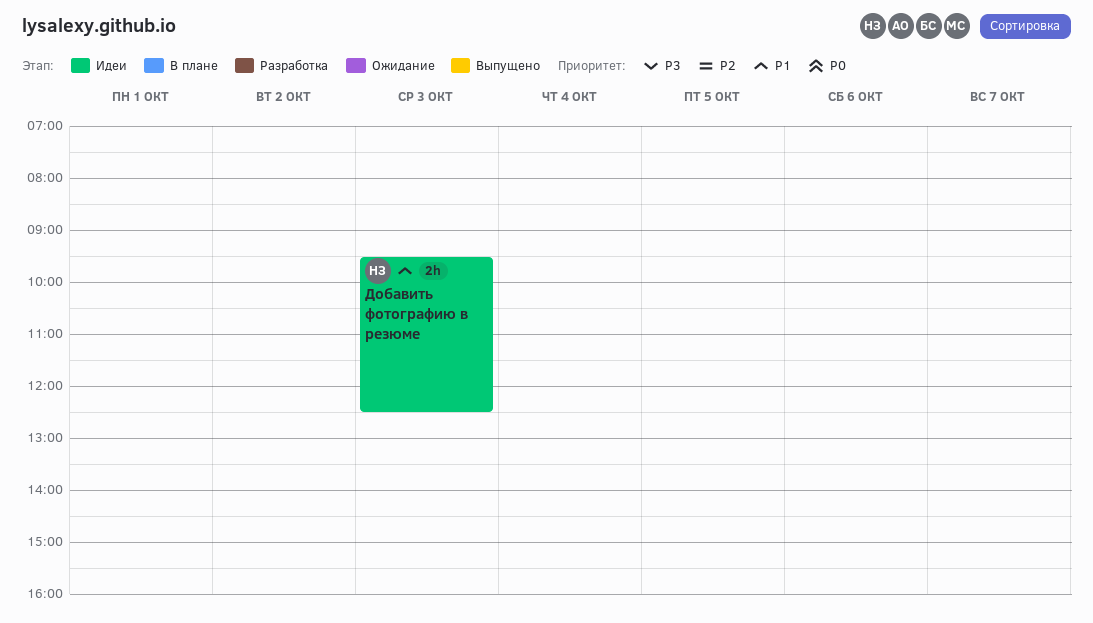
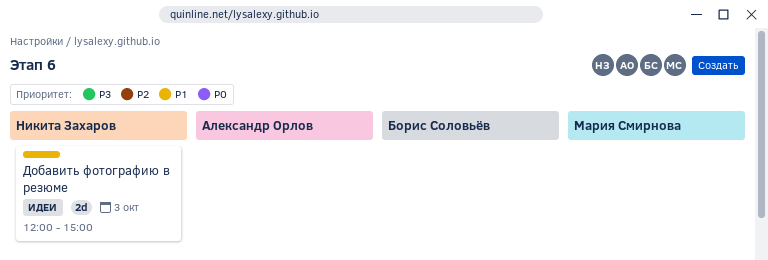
Добавить фотографию в резюме, estimate: 2h -> 2d
Добавить фотографию в резюме, begins: 09:30 -> 12:00
Добавить фотографию в резюме, ends: 12:30 -> 15:00

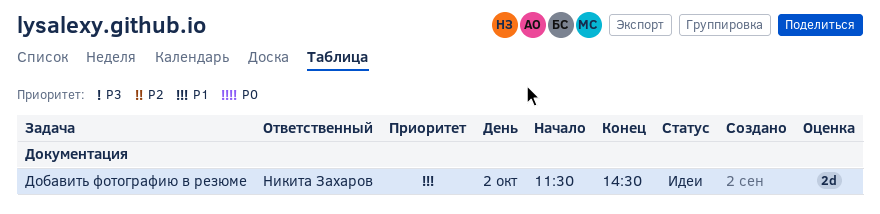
Добавить фотографию в резюме, day: Oct 3 -> Oct 2
Добавить фотографию в резюме, begins: 12:00 -> 11:30
Добавить фотографию в резюме, ends: 15:00 -> 14:30

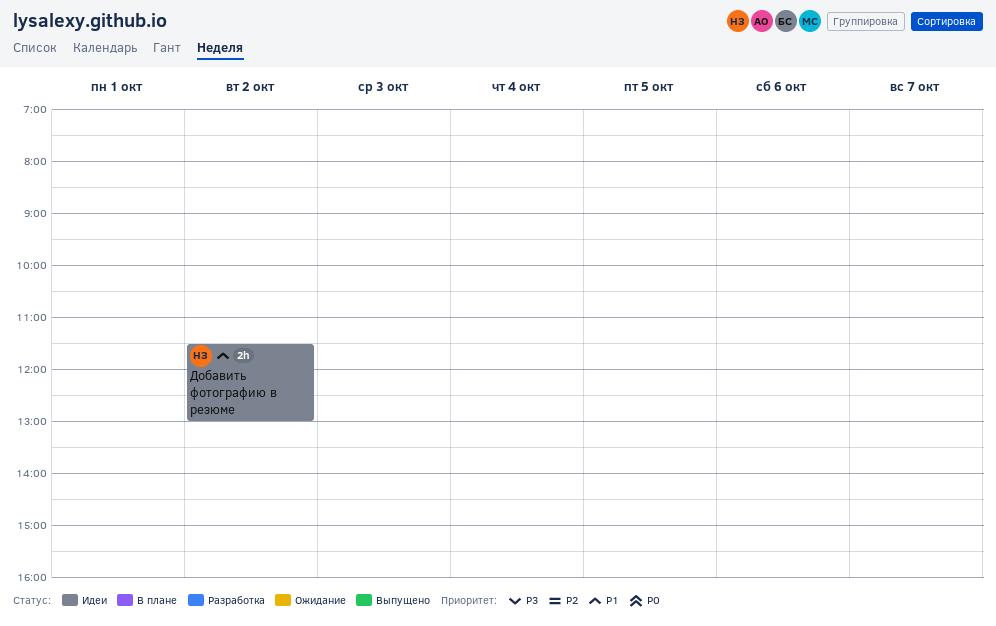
Добавить фотографию в резюме, estimate: 2d -> 2h
Добавить фотографию в резюме, ends: 14:30 -> 13:00

